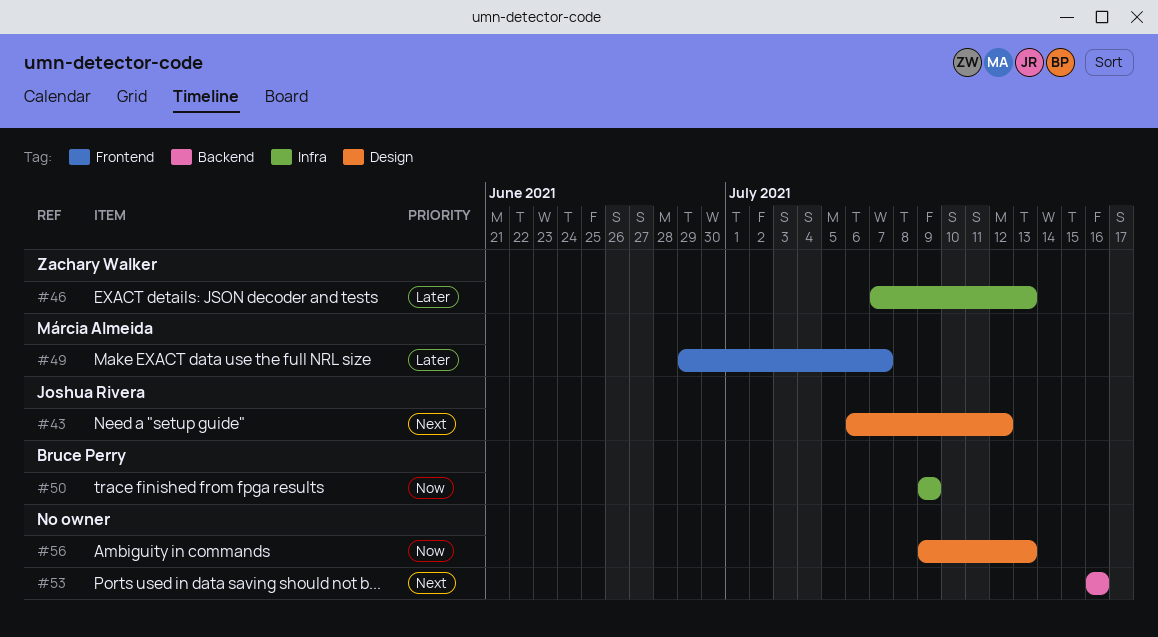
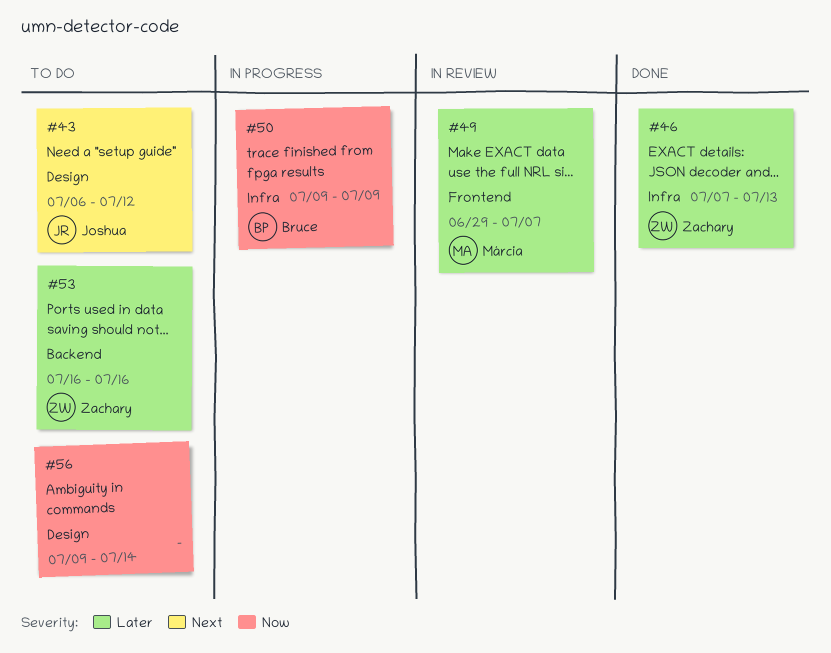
#53, owner: none -> Zachary Walker
#53, priority: Next -> Later
#56, due: Jul 13 -> Jul 14

